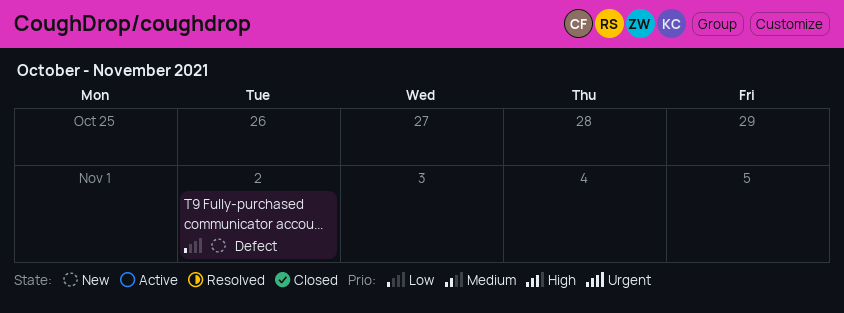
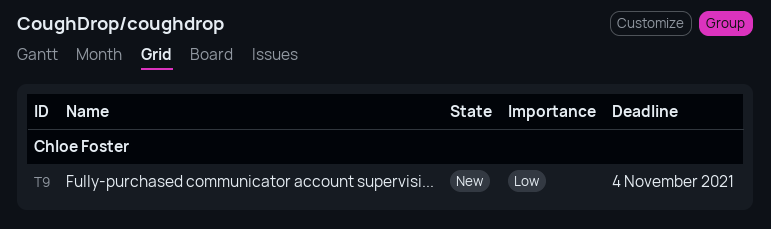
T9, due: Nov 2 -> Nov 4

